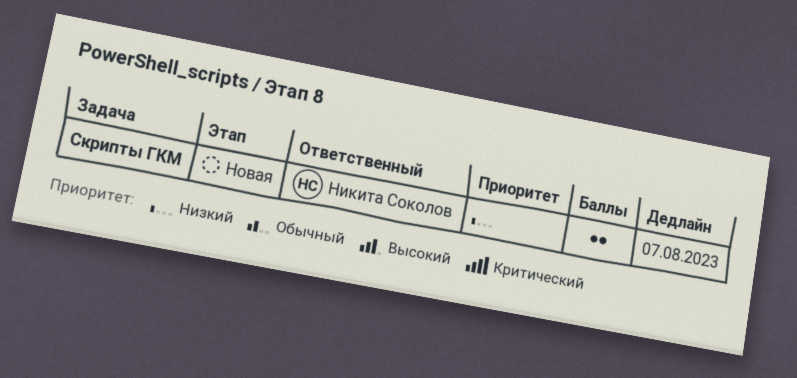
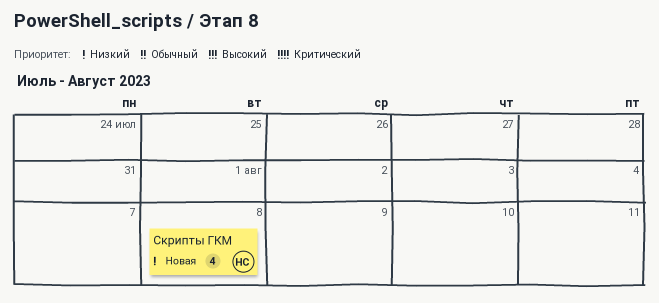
Скрипты ГКМ, estimate: 2 -> 4
Скрипты ГКМ, due: Aug 7 -> Aug 8

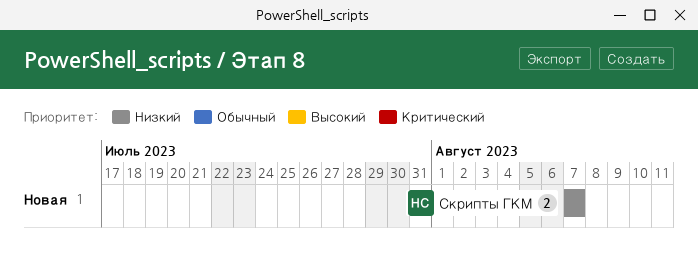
Скрипты ГКМ, estimate: 4 -> 2
Скрипты ГКМ, due: Aug 8 -> Aug 7

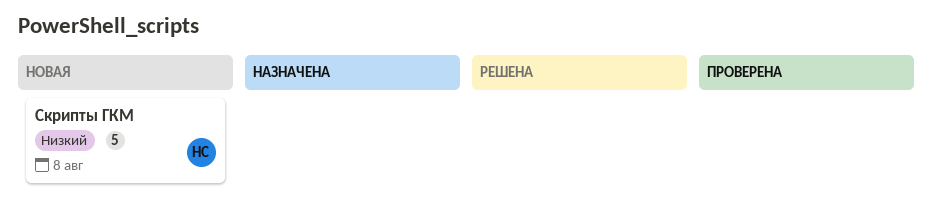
Скрипты ГКМ, estimate: 2 -> 5
Скрипты ГКМ, due: Aug 7 -> Aug 8

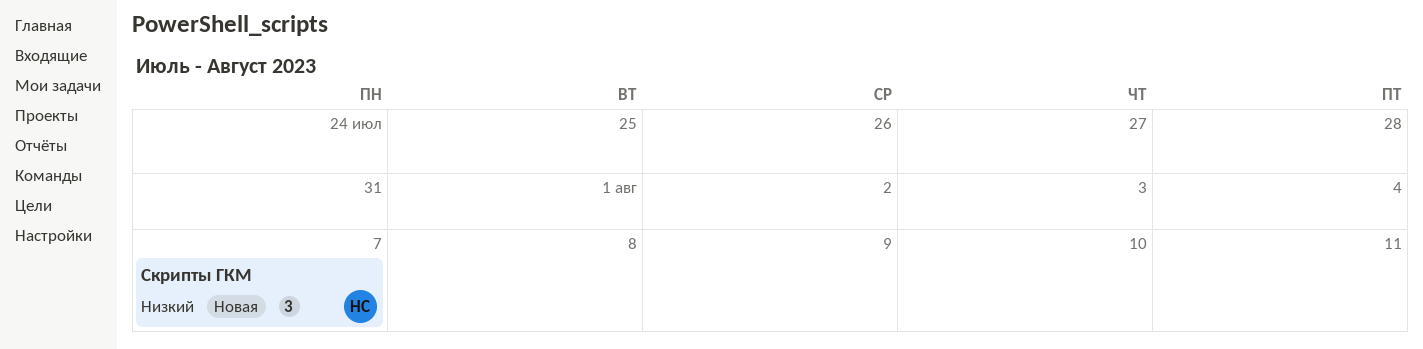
Скрипты ГКМ, estimate: 5 -> 3
Скрипты ГКМ, due: Aug 8 -> Aug 7

